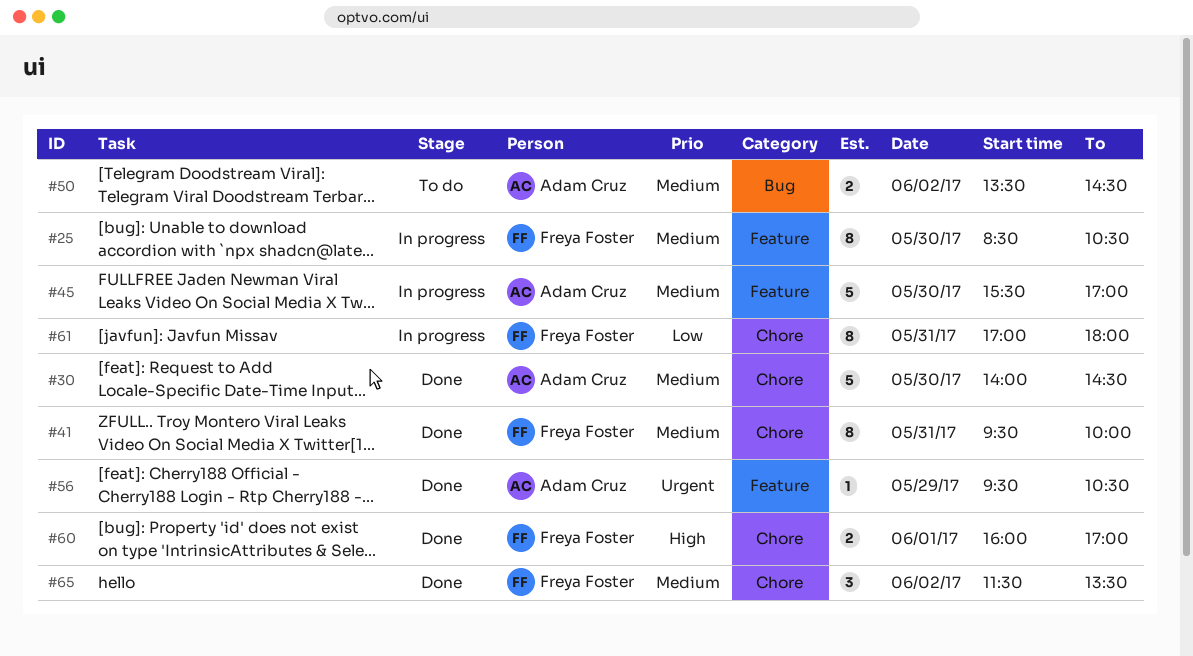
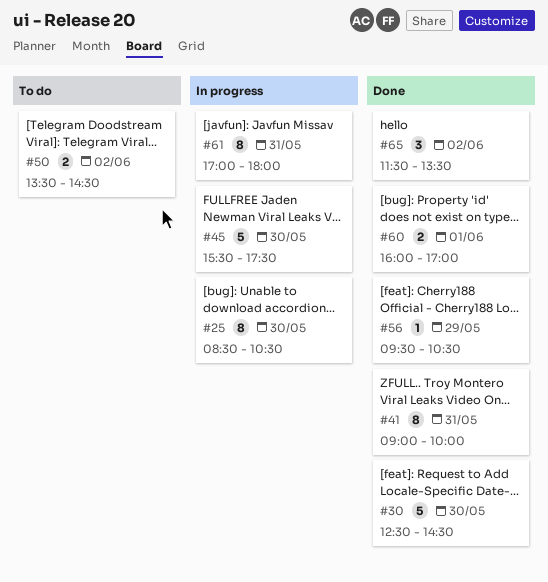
#30, begins: 14:00 -> 12:30
#41, begins: 09:30 -> 09:00
#45, ends: 17:00 -> 17:30

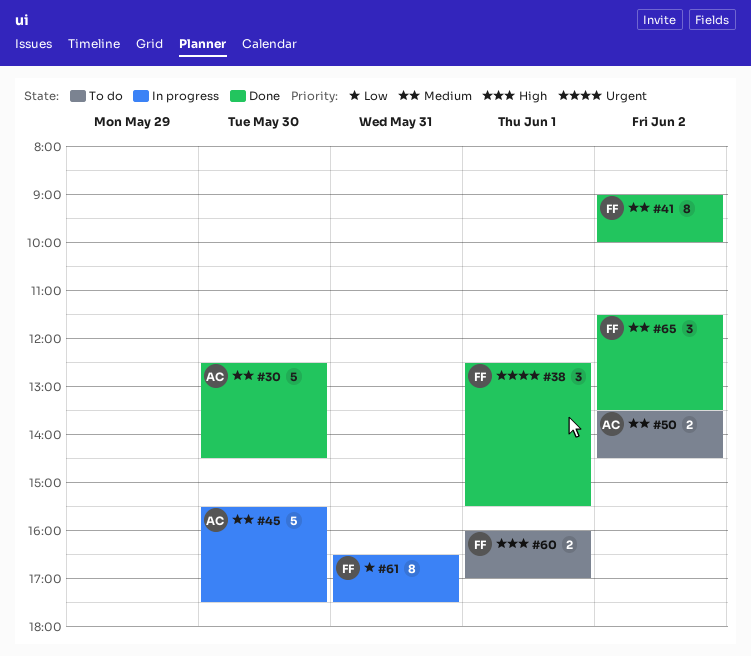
#25: present -> none
#38: none -> present
#41, day: May 31 -> Jun 2
#56: present -> none
#60, status: Done -> To do
#61, begins: 17:00 -> 16:30
#61, ends: 18:00 -> 17:30

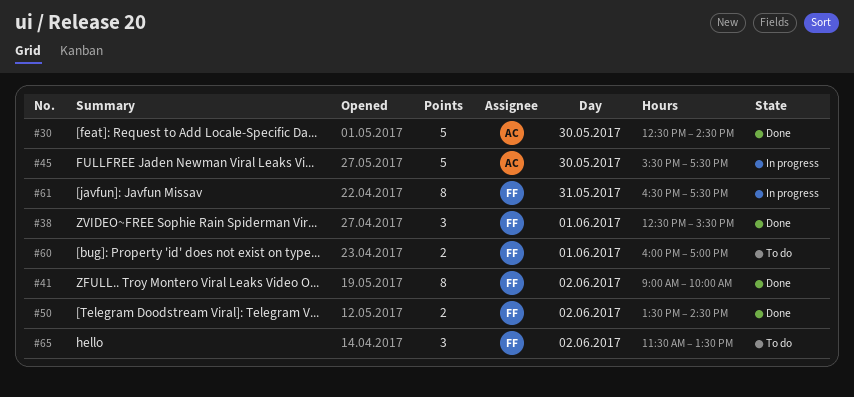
#50, status: To do -> Done
#50, owner: AC -> FF
#65, status: Done -> To do

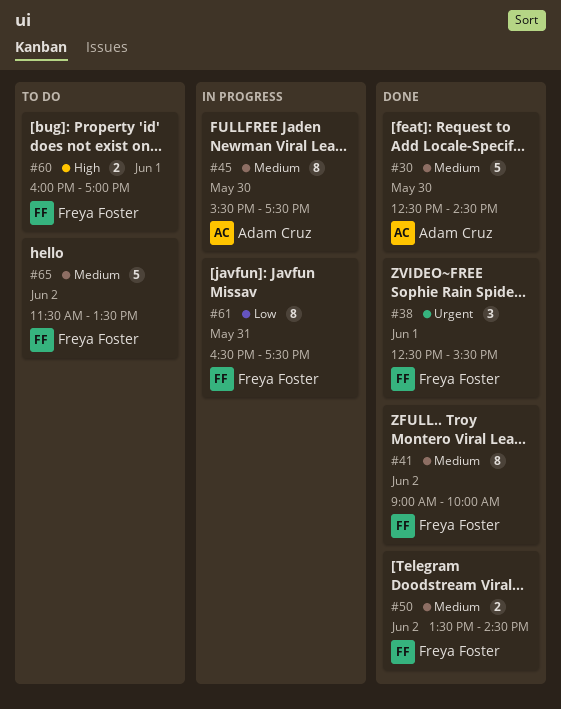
#45, estimate: 5 -> 8
#65, estimate: 3 -> 5

